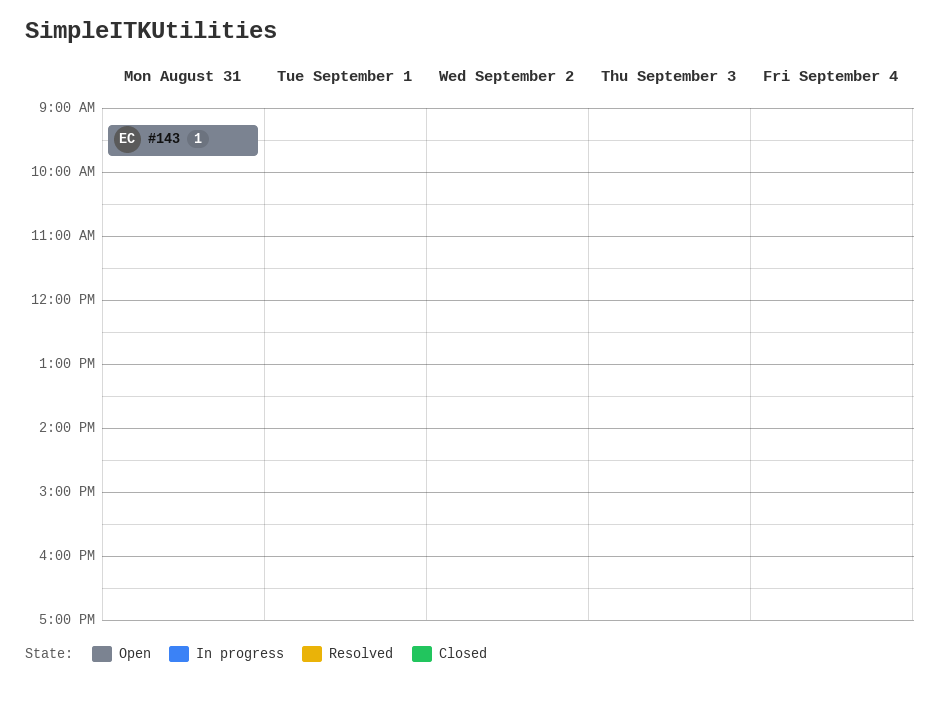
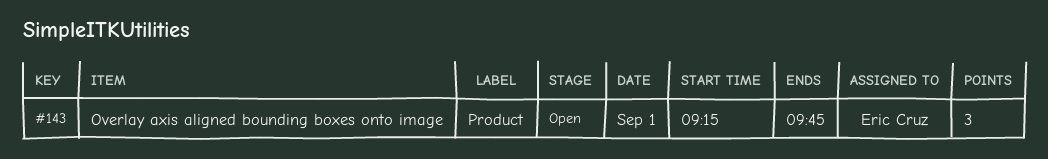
#143, estimate: 1 -> 3
#143, day: Aug 31 -> Sep 1

